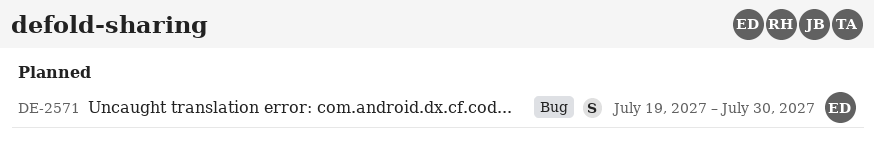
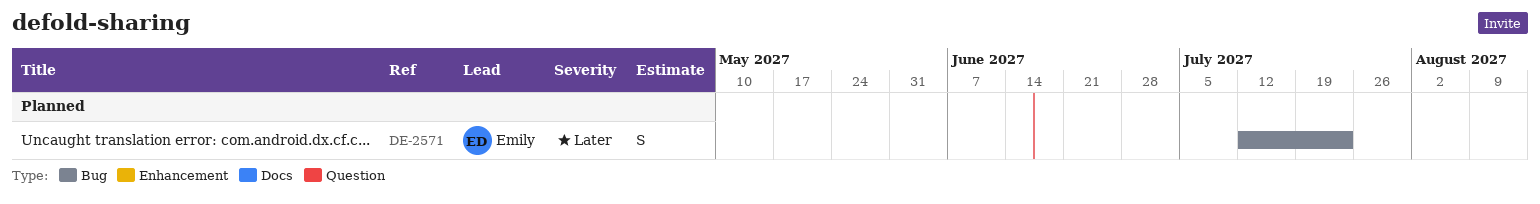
DE-2571, start: Jul 19 -> Jul 12
DE-2571, due: Jul 30 -> Jul 23

